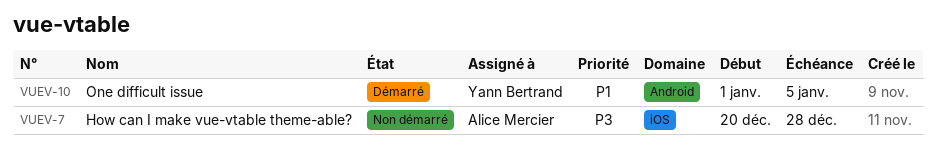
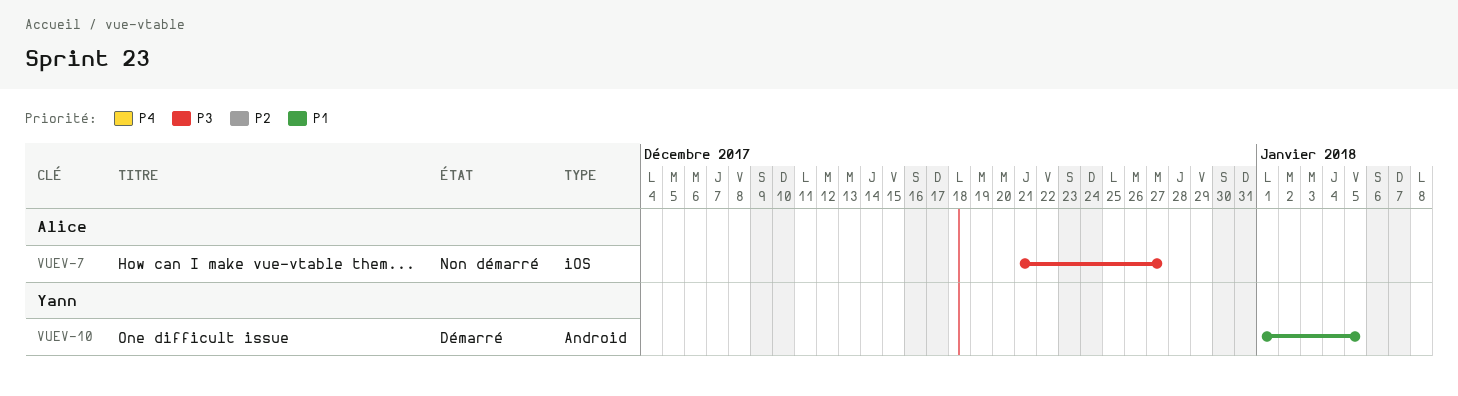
VUEV-7, start: Dec 20 -> Dec 21
VUEV-7, due: Dec 28 -> Dec 27

